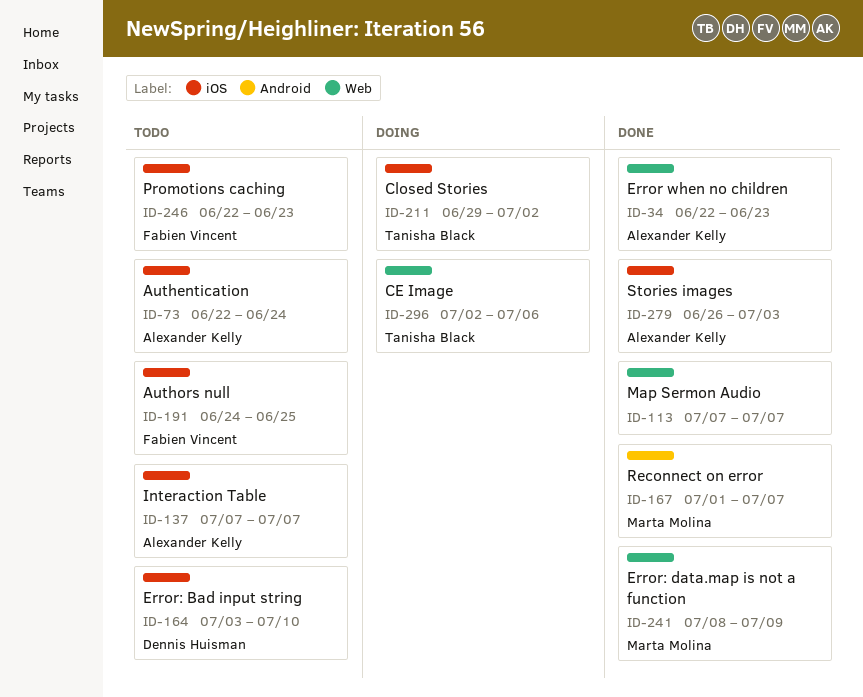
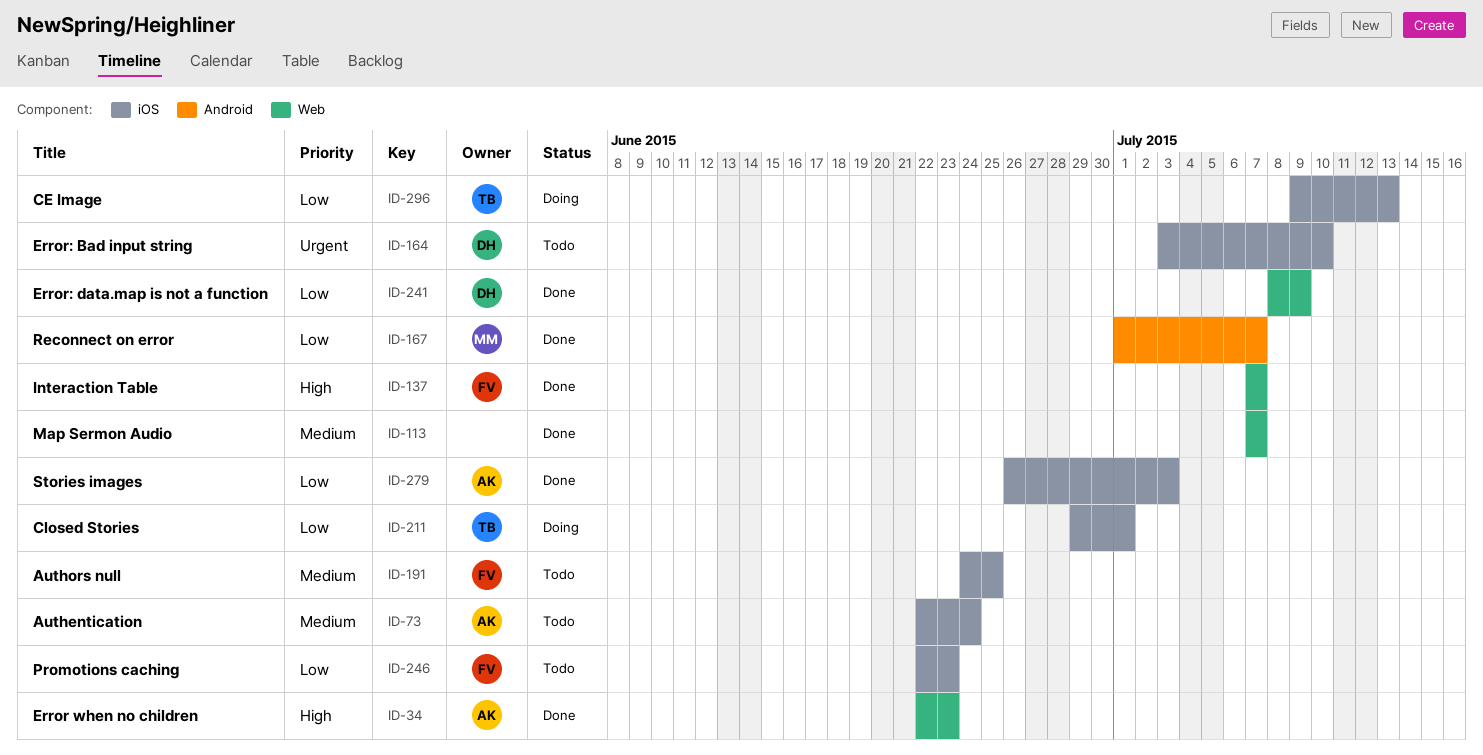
ID-137, status: Todo -> Done
ID-137, owner: Alexander Kelly -> Fabien Vincent
ID-137, label: iOS -> Web
ID-211, due: Jul 2 -> Jul 1
ID-241, owner: Marta Molina -> Dennis Huisman
ID-296, label: Web -> iOS
ID-296, start: Jul 2 -> Jul 9
ID-296, due: Jul 6 -> Jul 13

